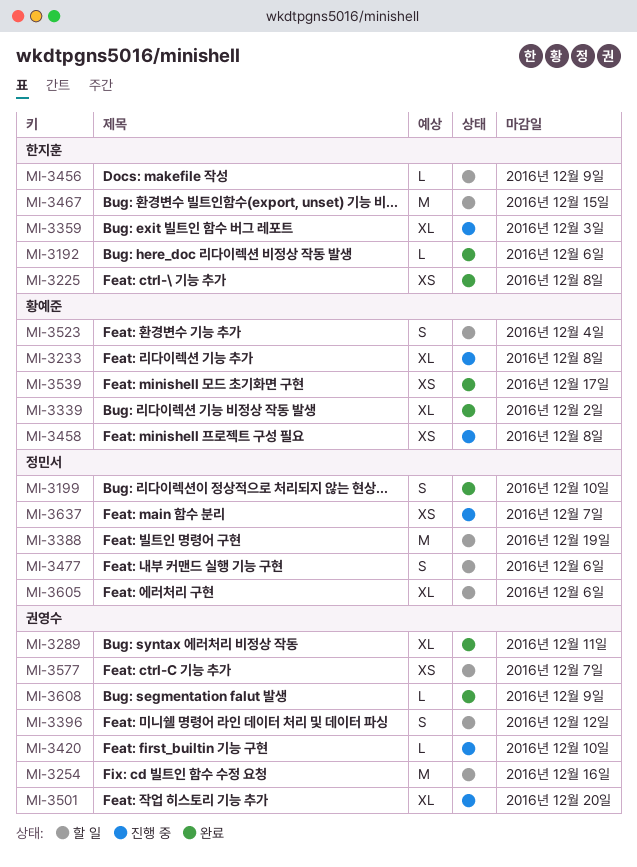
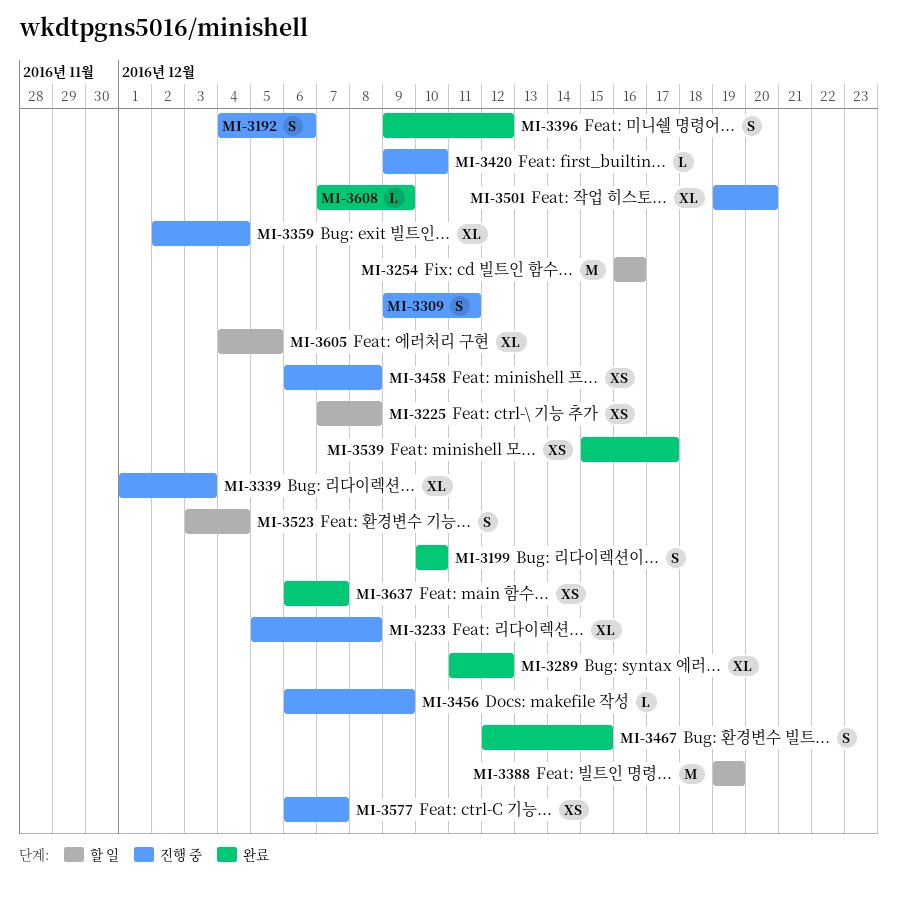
MI-3192, status: 완료 -> 진행 중
MI-3192, estimate: L -> S
MI-3225, status: 완료 -> 할 일
MI-3289, due: Dec 11 -> Dec 12
MI-3309: none -> present
MI-3339, status: 완료 -> 진행 중
MI-3339, due: Dec 2 -> Dec 3
MI-3359, due: Dec 3 -> Dec 4
MI-3396, status: 할 일 -> 완료
MI-3456, status: 할 일 -> 진행 중
MI-3467, status: 할 일 -> 완료
MI-3467, estimate: M -> S
MI-3477: present -> none
MI-3577, status: 할 일 -> 진행 중
MI-3605, due: Dec 6 -> Dec 5
MI-3637, status: 진행 중 -> 완료

